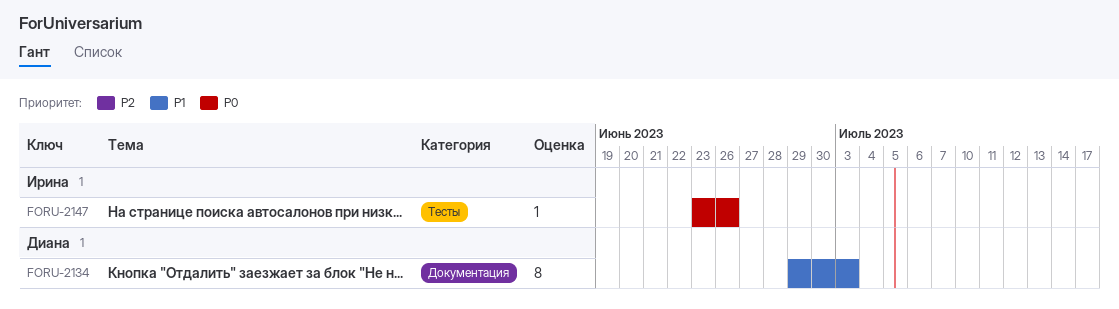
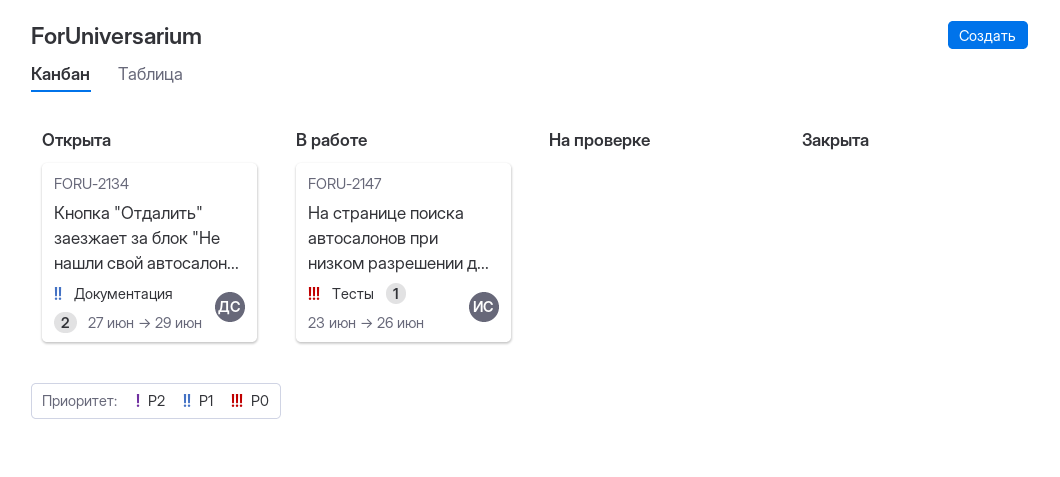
FORU-2134, estimate: 8 -> 2
FORU-2134, start: Jun 29 -> Jun 27
FORU-2134, due: Jul 3 -> Jun 29

